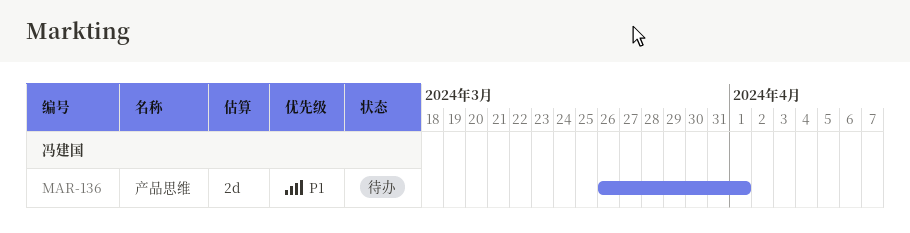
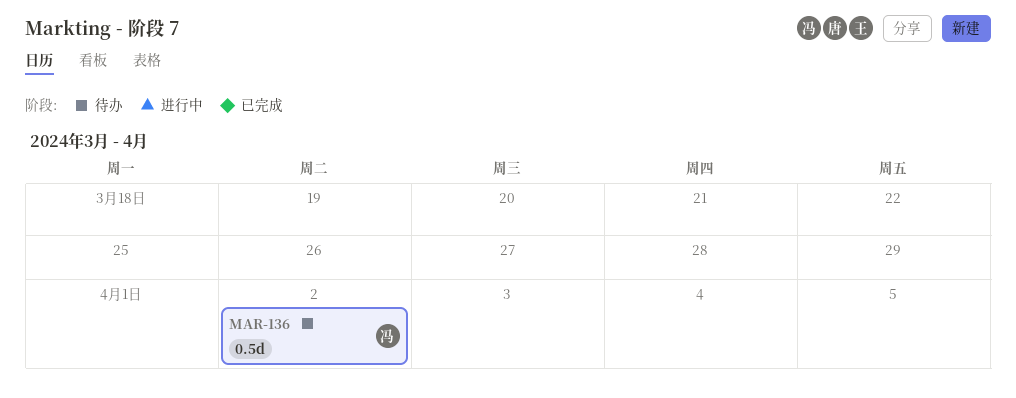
MAR-136, estimate: 2d -> 0.5d
MAR-136, due: Apr 1 -> Apr 2

